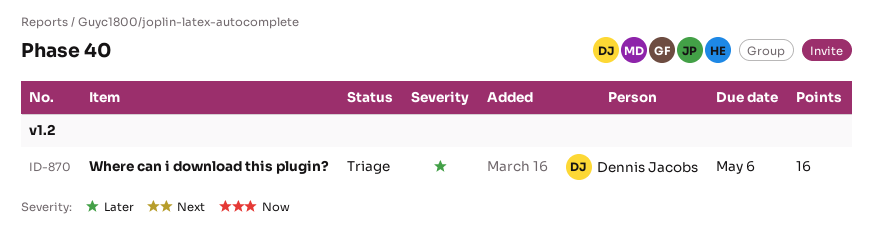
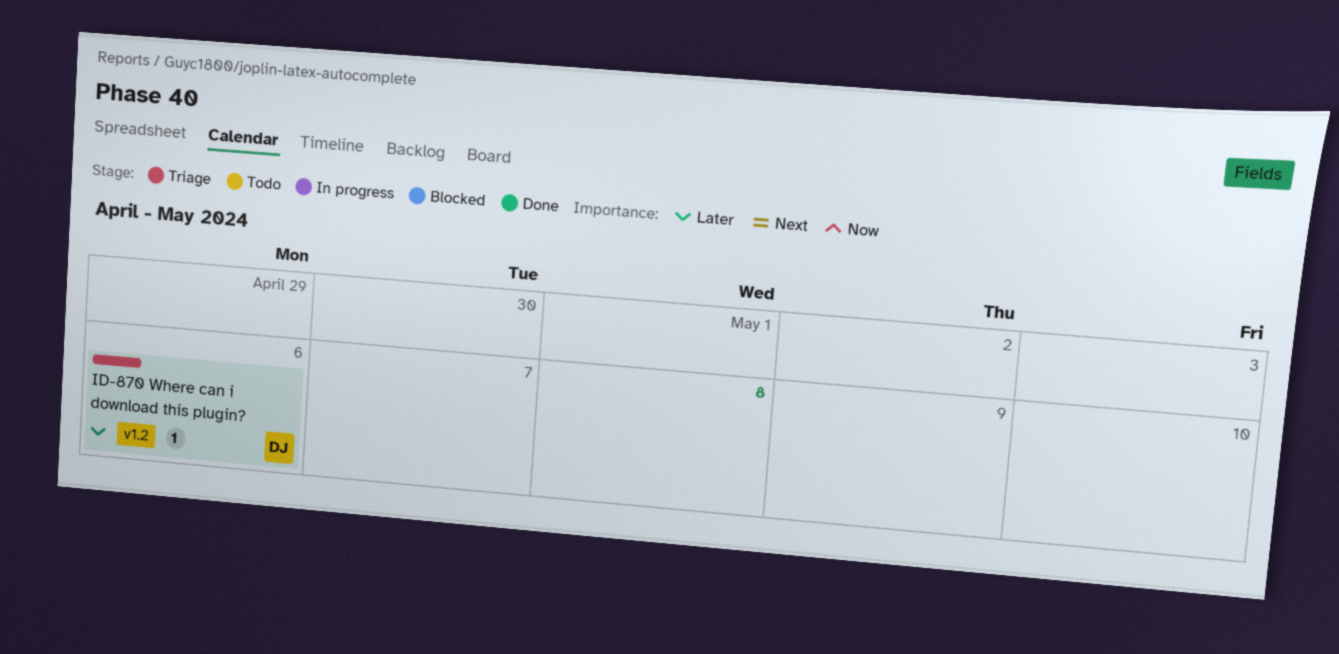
ID-870, estimate: 16 -> 1

